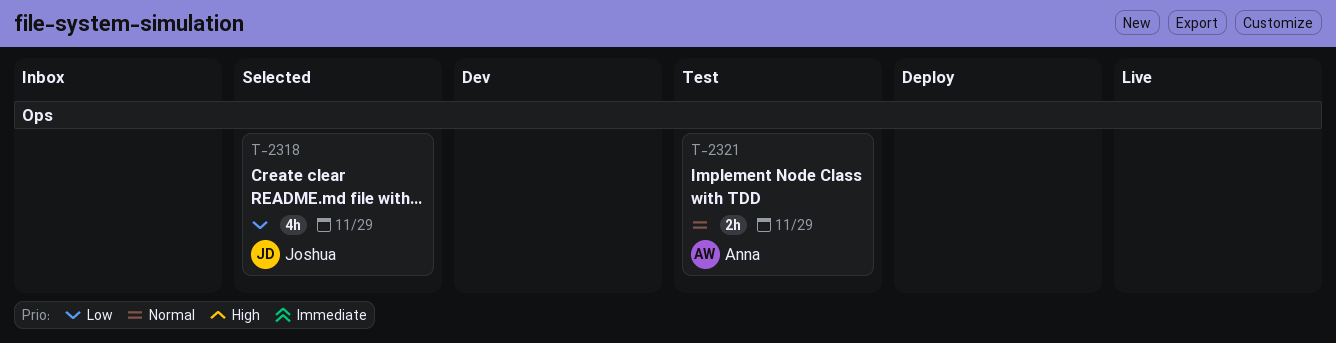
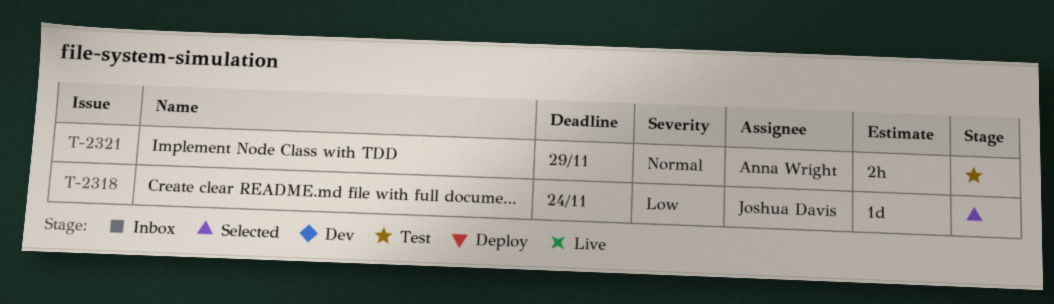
T-2318, estimate: 4h -> 1d
T-2318, due: Nov 29 -> Nov 24

